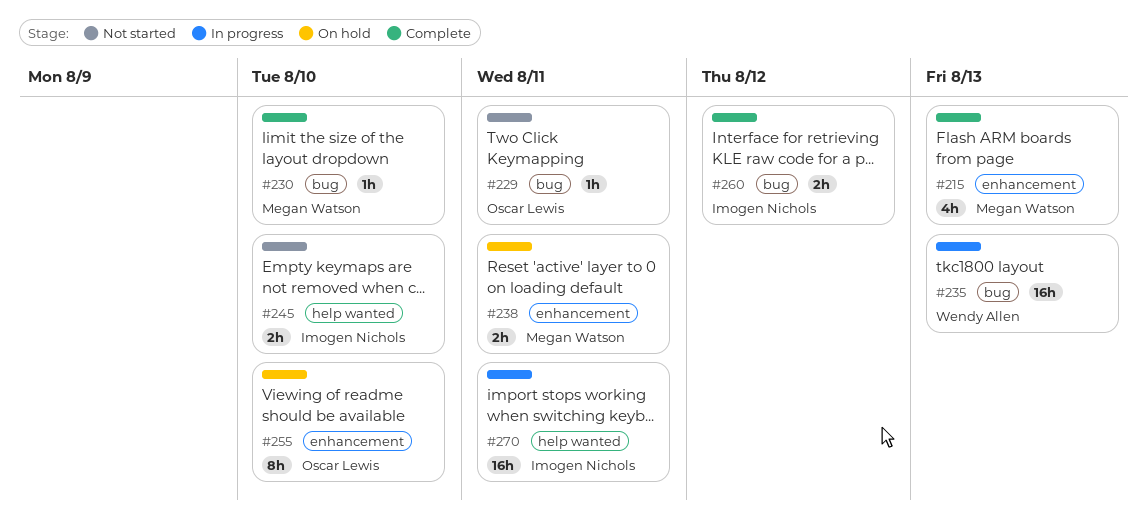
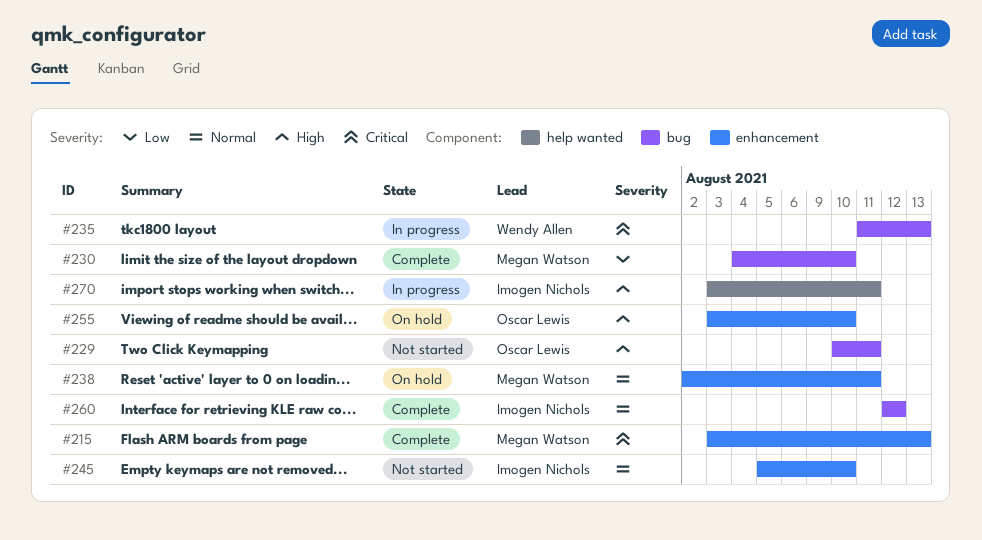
#245, label: help wanted -> enhancement

